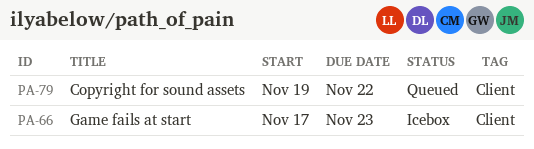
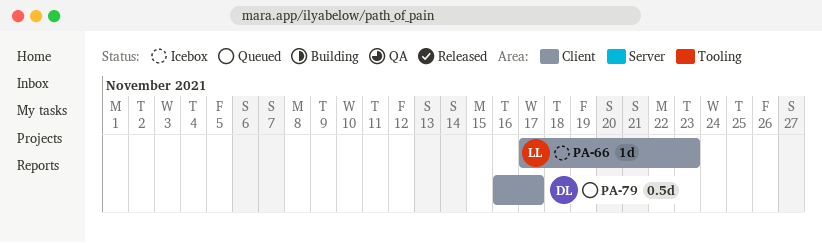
PA-79, start: Nov 19 -> Nov 16
PA-79, due: Nov 22 -> Nov 17

